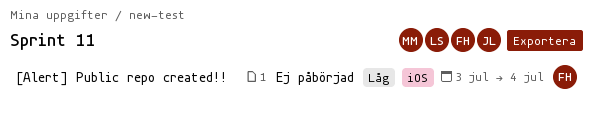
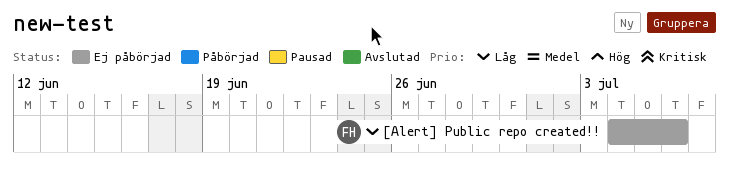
[Alert] Public repo created!!, start: Jul 3 -> Jul 4
[Alert] Public repo created!!, due: Jul 4 -> Jul 6

